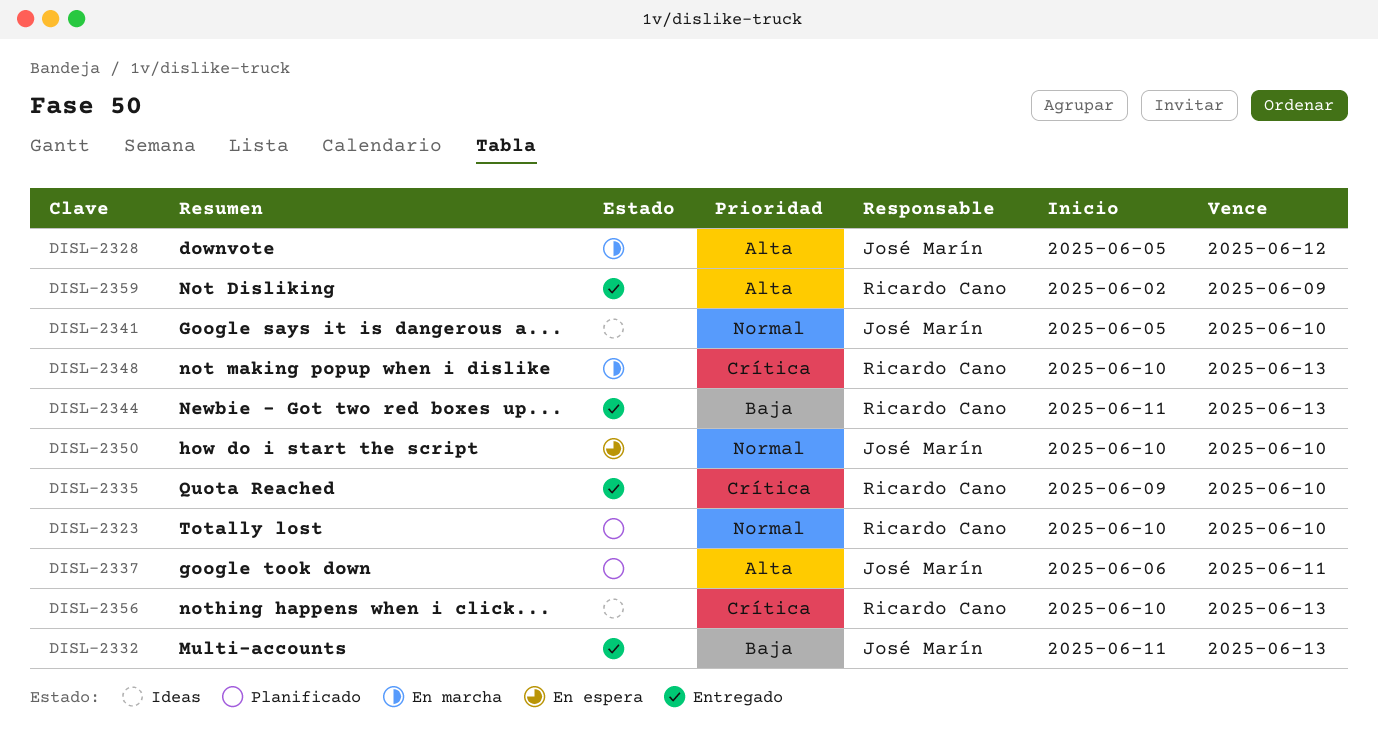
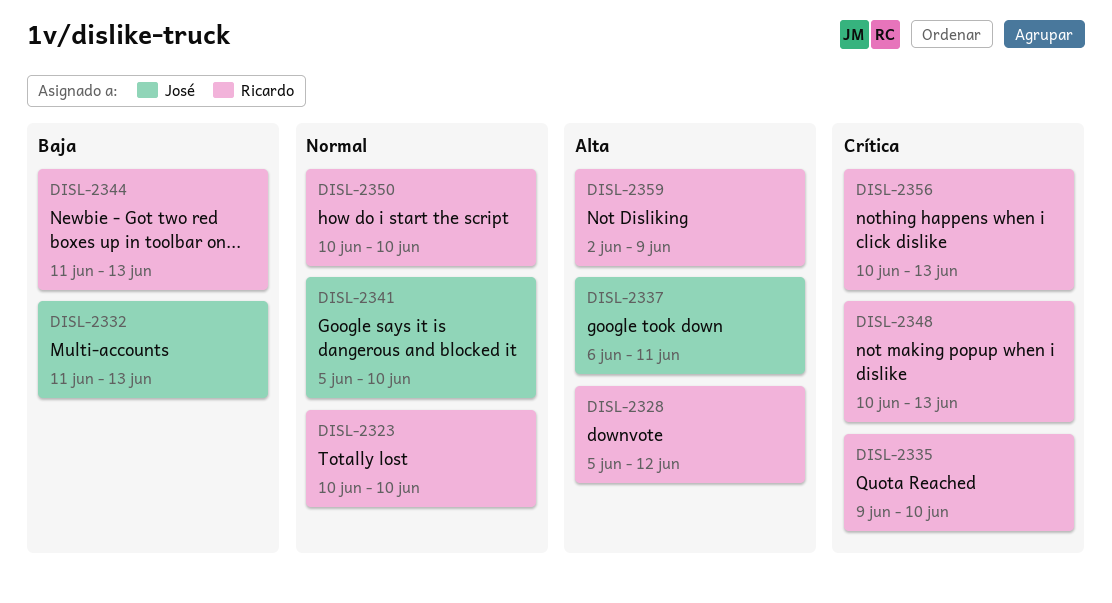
DISL-2328, owner: José Marín -> Ricardo Cano
DISL-2350, owner: José Marín -> Ricardo Cano

